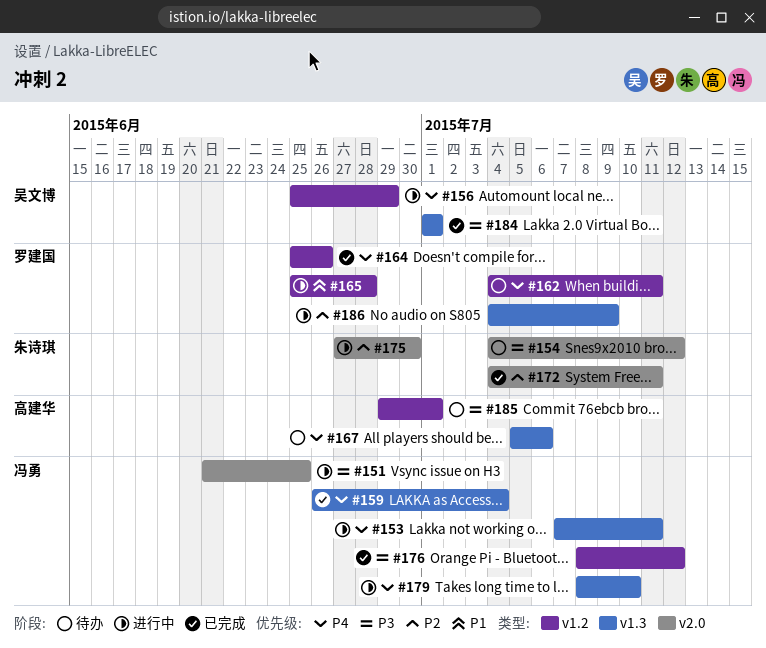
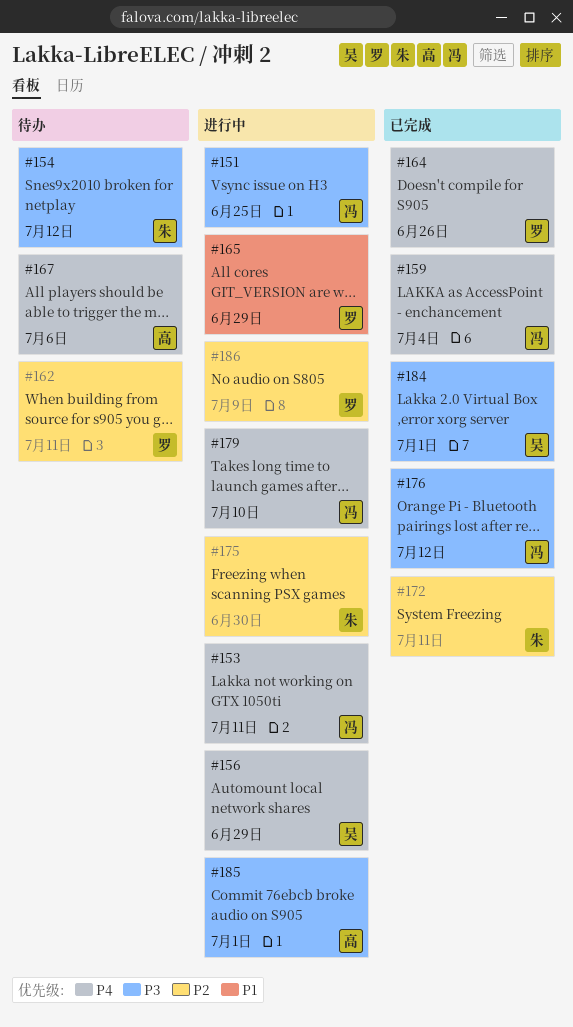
#162, priority: P4 -> P2
#165, due: Jun 28 -> Jun 29
#185, status: 待办 -> 进行中

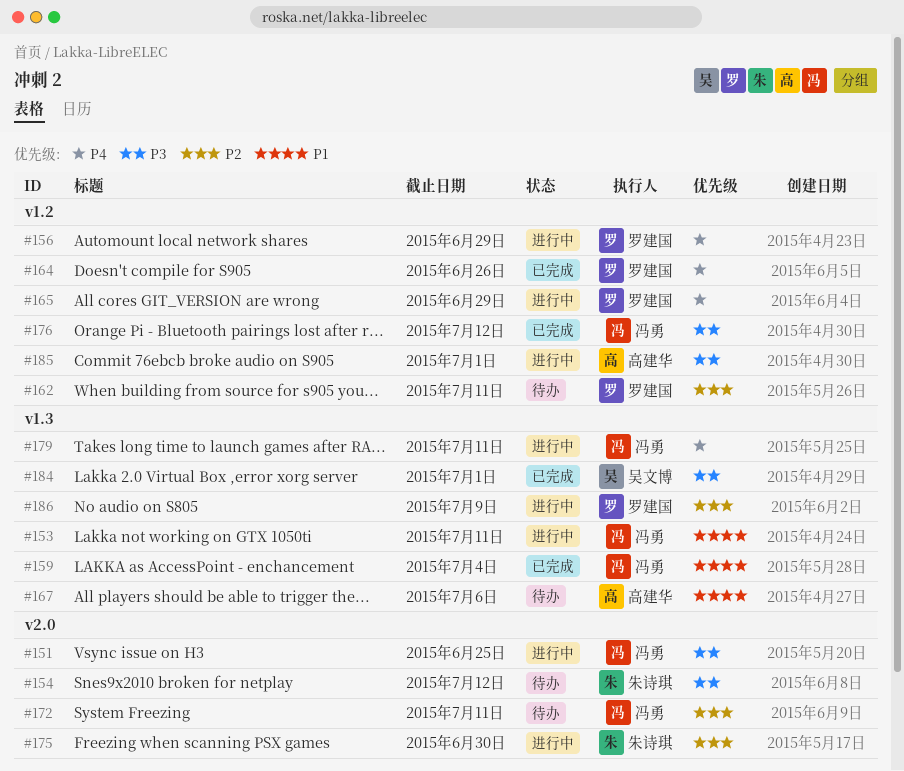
#153, priority: P4 -> P1
#156, owner: 吴文博 -> 罗建国
#159, priority: P4 -> P1
#165, priority: P1 -> P4
#167, priority: P4 -> P1
#172, status: 已完成 -> 待办
#172, owner: 朱诗琪 -> 冯勇
#179, due: Jul 10 -> Jul 11

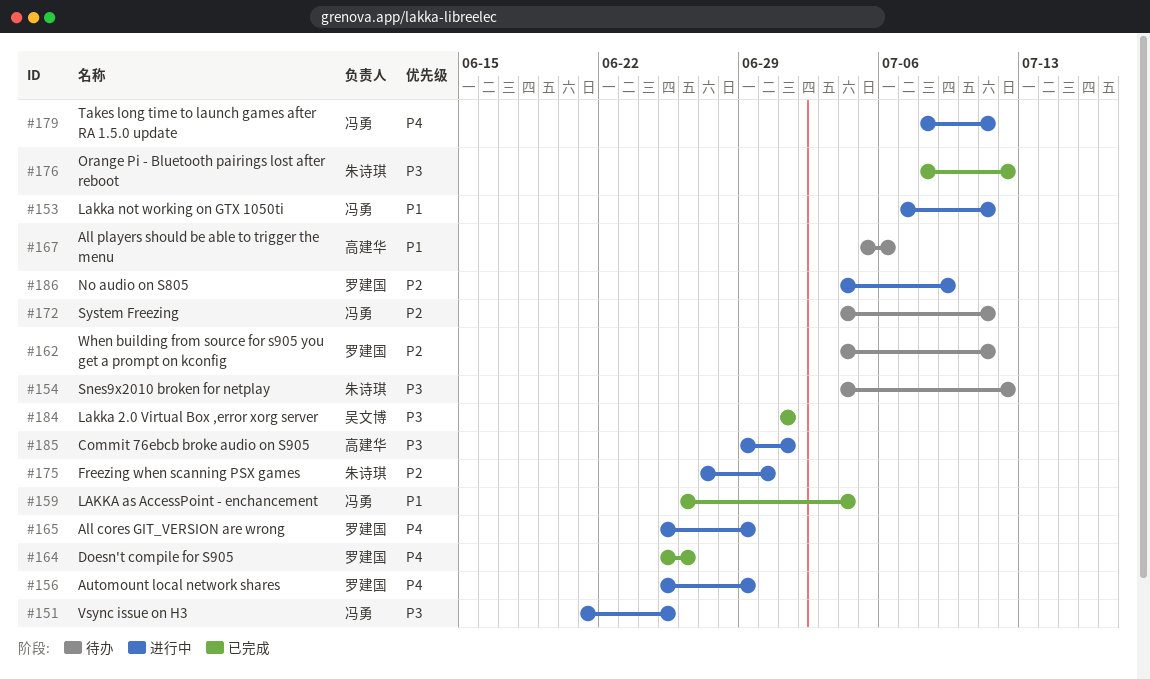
#176, owner: 冯勇 -> 朱诗琪

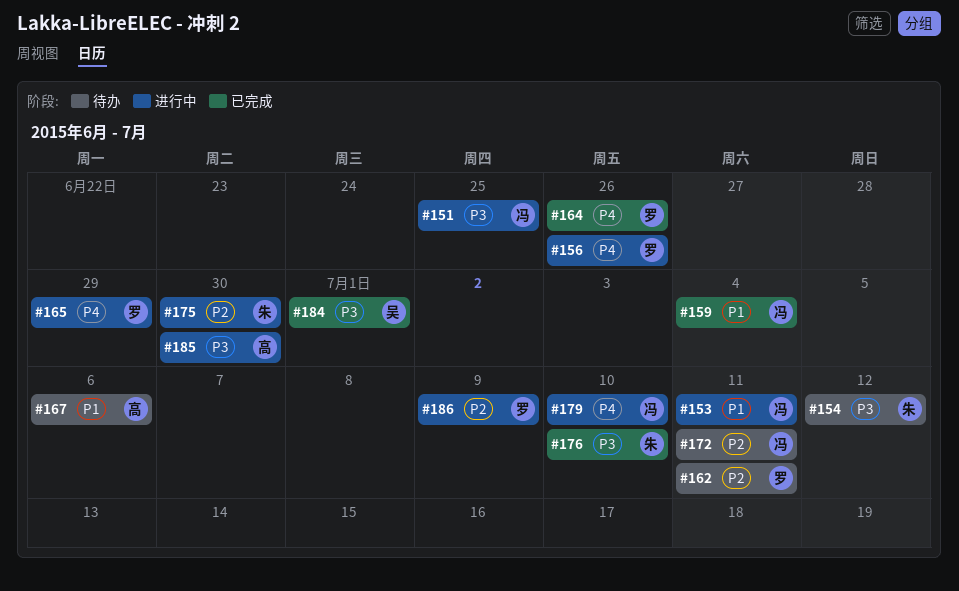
#156, due: Jun 29 -> Jun 26
#176, due: Jul 12 -> Jul 10
#179, due: Jul 11 -> Jul 10
#185, due: Jul 1 -> Jun 30

